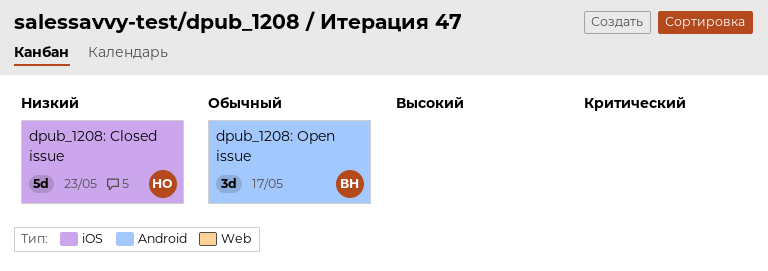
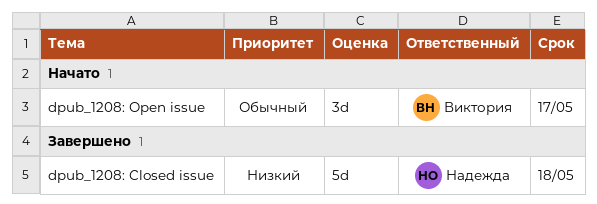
dpub_1208: Closed issue, due: May 23 -> May 18

